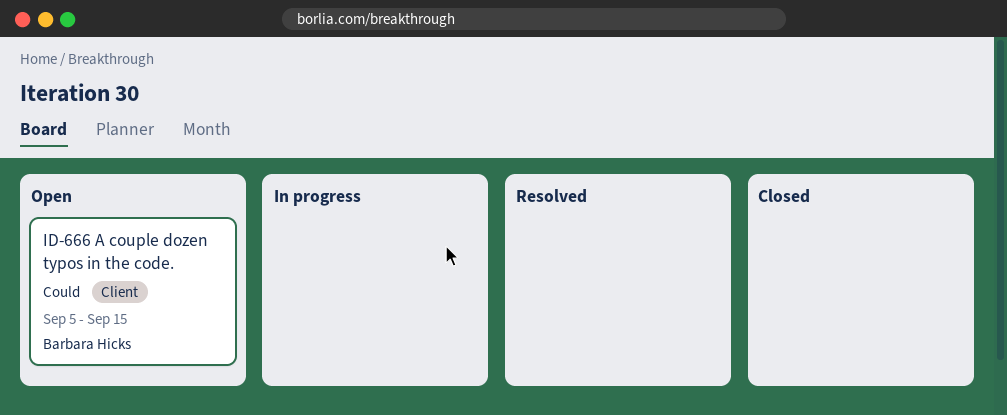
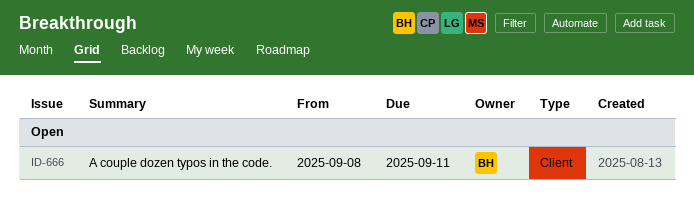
ID-666, start: Sep 5 -> Sep 8
ID-666, due: Sep 15 -> Sep 11

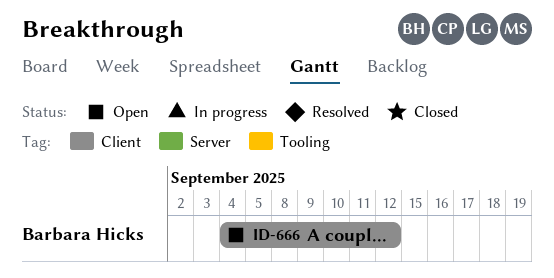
ID-666, start: Sep 8 -> Sep 4
ID-666, due: Sep 11 -> Sep 12

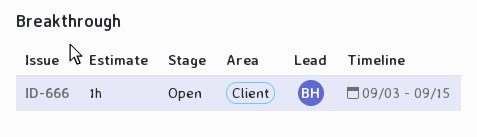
ID-666, start: Sep 4 -> Sep 3
ID-666, due: Sep 12 -> Sep 15

